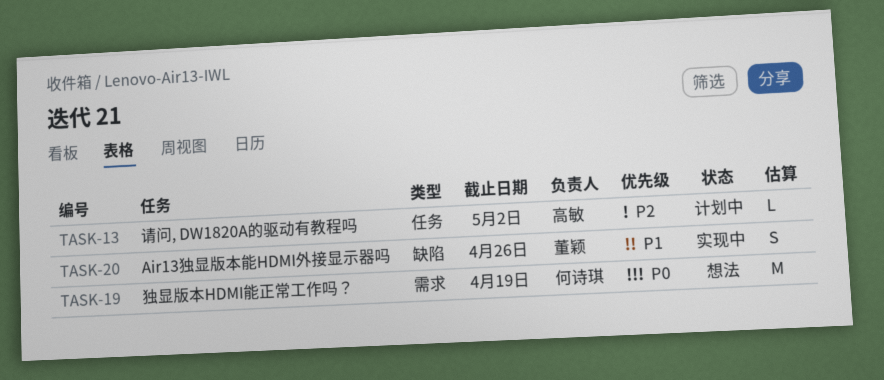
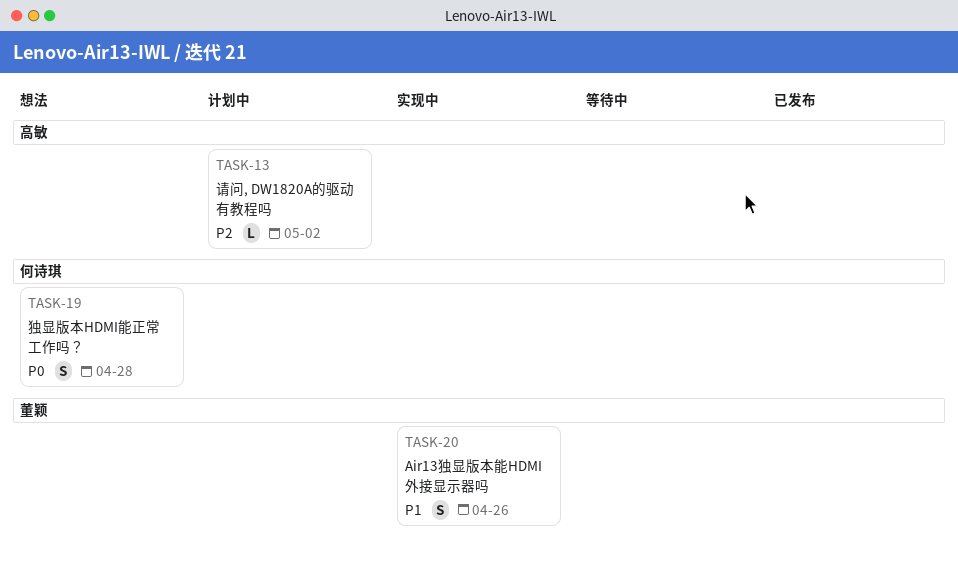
TASK-19, estimate: M -> S
TASK-19, due: Apr 19 -> Apr 28

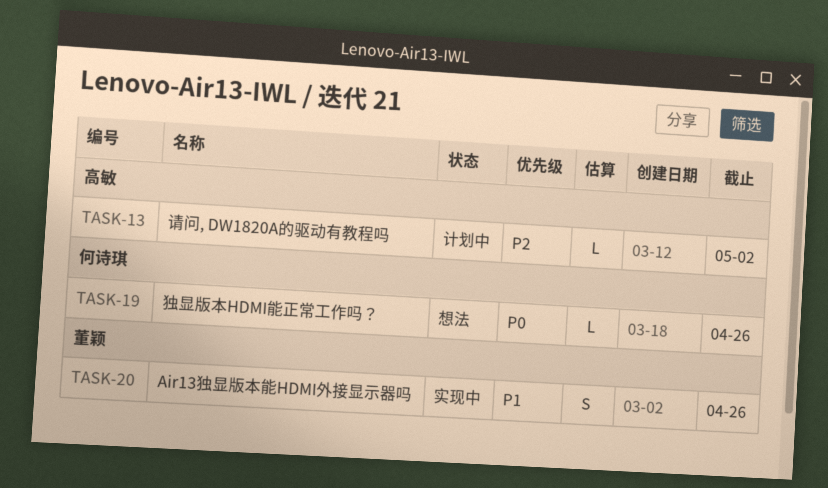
TASK-19, estimate: S -> L
TASK-19, due: Apr 28 -> Apr 26

